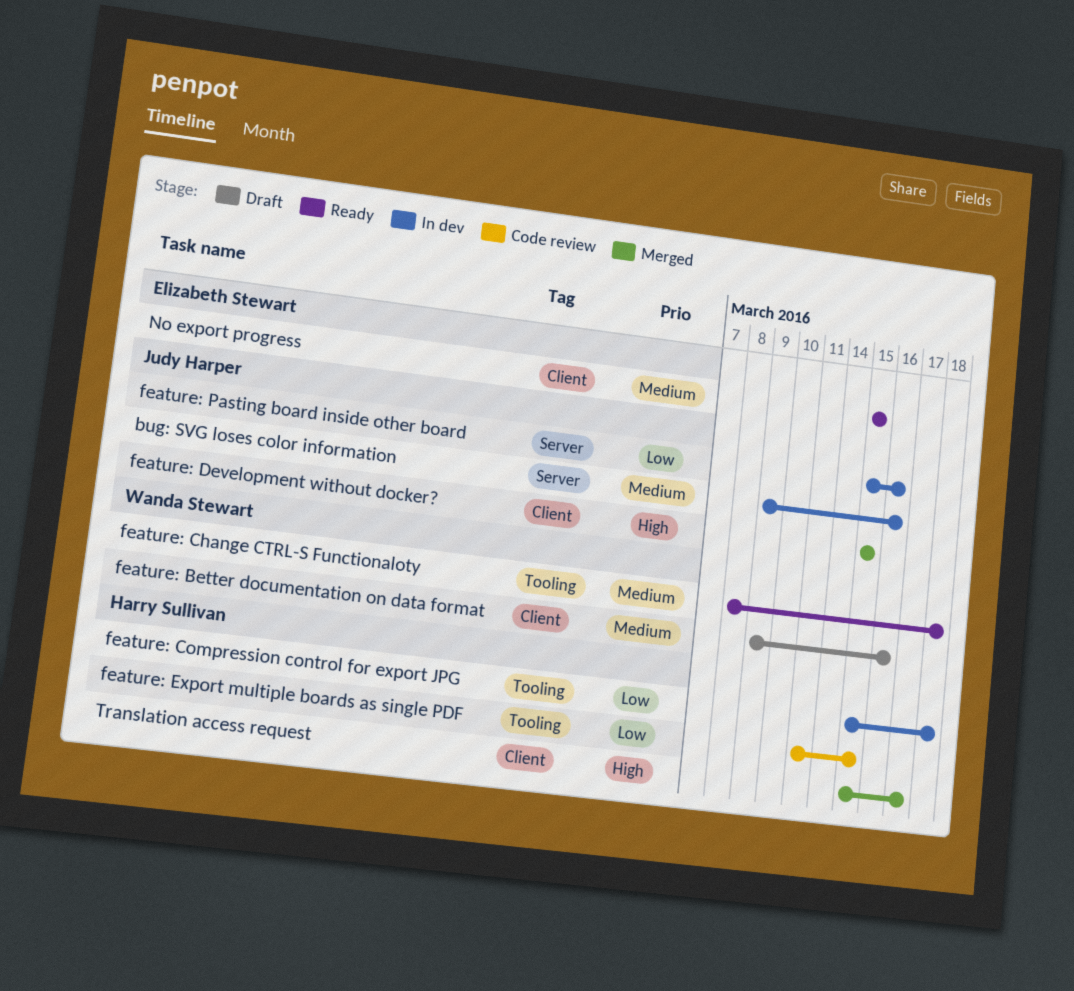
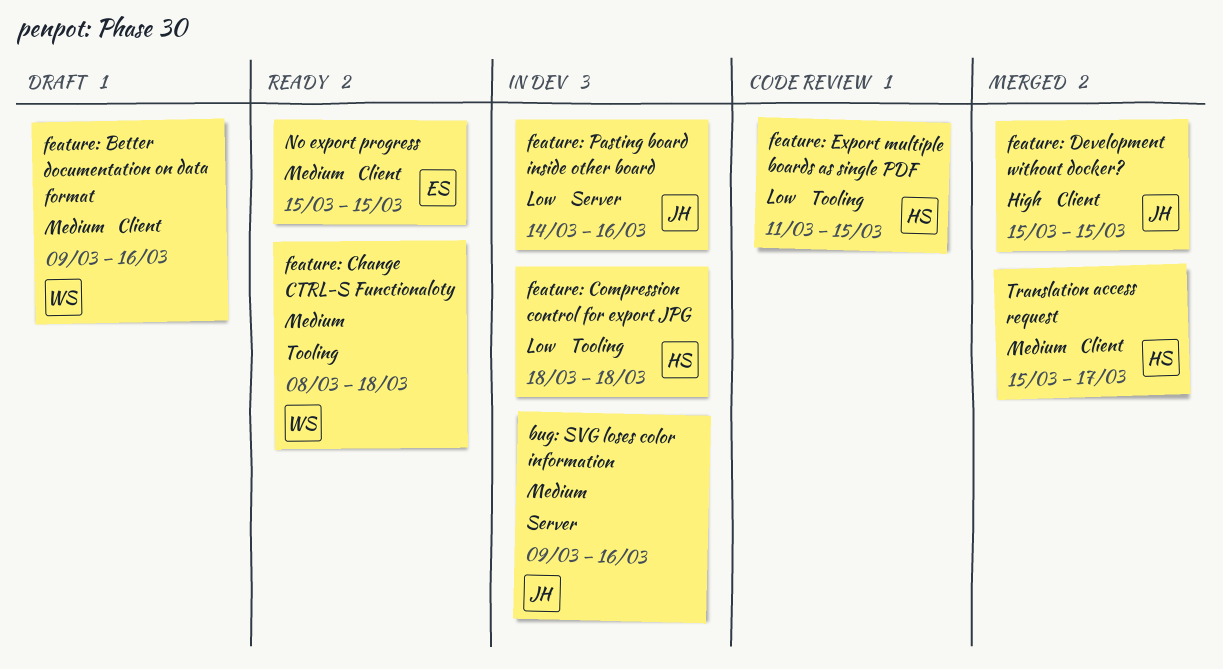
feature: Compression control for export JPG, start: Mar 15 -> Mar 18
feature: Pasting board inside other board, start: Mar 15 -> Mar 14
Translation access request, priority: High -> Medium

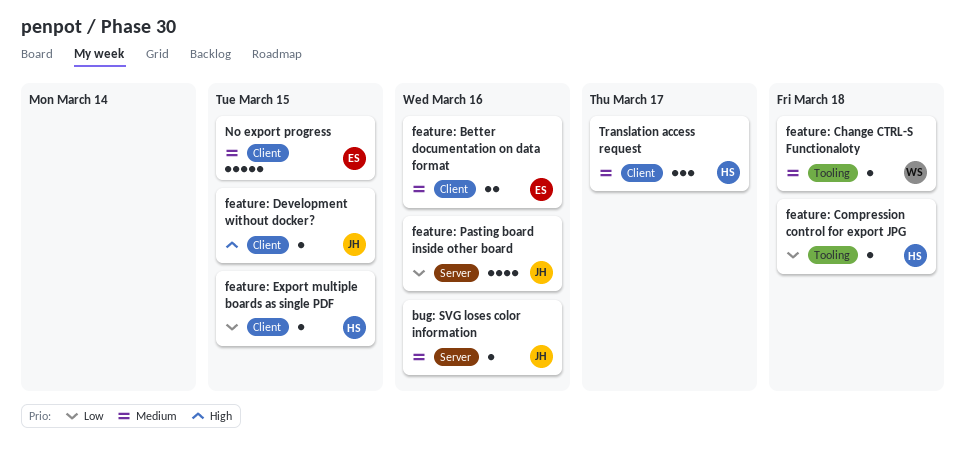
feature: Better documentation on data format, owner: WS -> ES
feature: Export multiple boards as single PDF, label: Tooling -> Client

